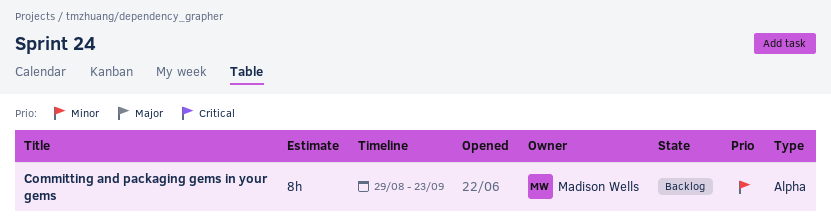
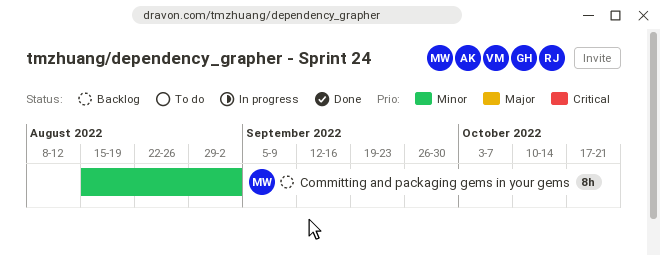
Committing and packaging gems in your gems, start: Aug 29 -> Aug 15
Committing and packaging gems in your gems, due: Sep 23 -> Sep 2

